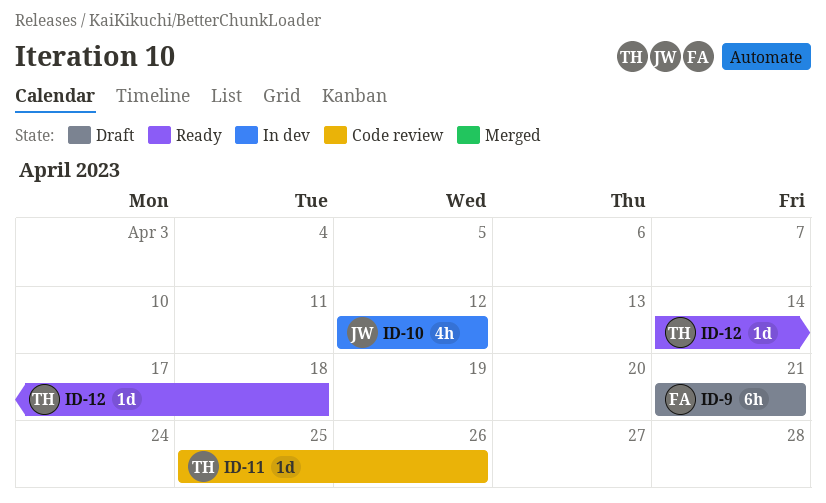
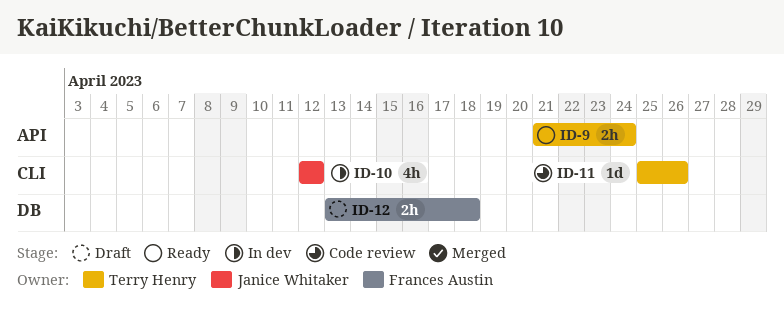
ID-9, status: Draft -> Ready
ID-9, owner: Frances Austin -> Terry Henry
ID-9, estimate: 6h -> 2h
ID-9, due: Apr 21 -> Apr 24
ID-12, status: Ready -> Draft
ID-12, owner: Terry Henry -> Frances Austin
ID-12, estimate: 1d -> 2h
ID-12, start: Apr 14 -> Apr 13

